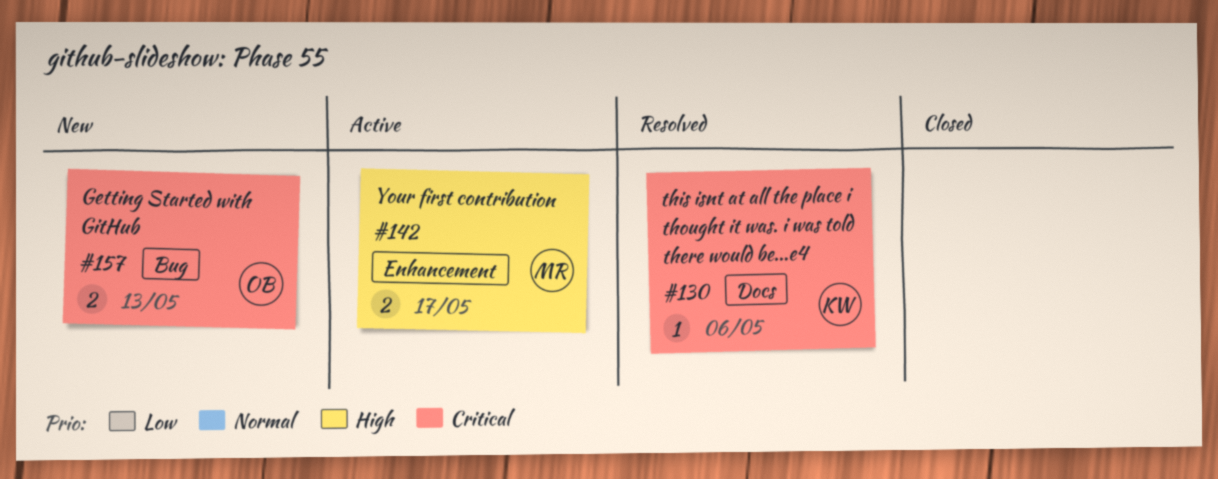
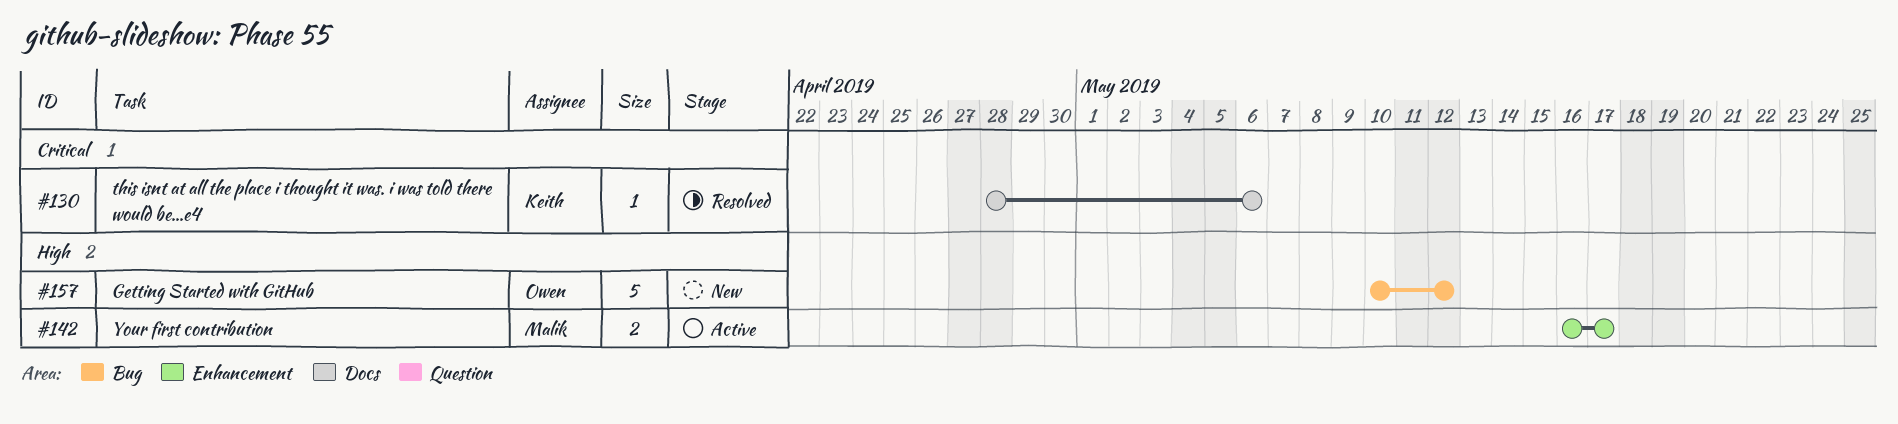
#157, priority: Critical -> High
#157, estimate: 2 -> 5
#157, due: May 13 -> May 12

